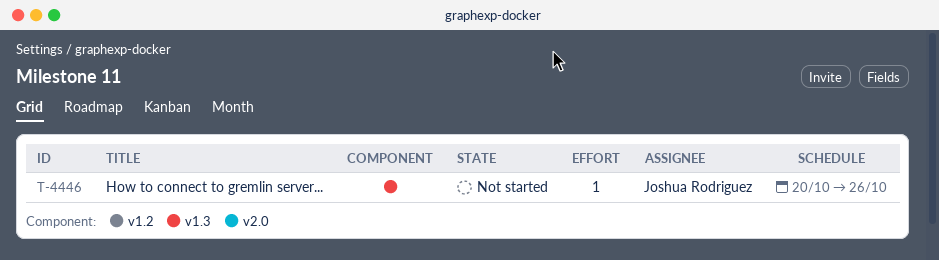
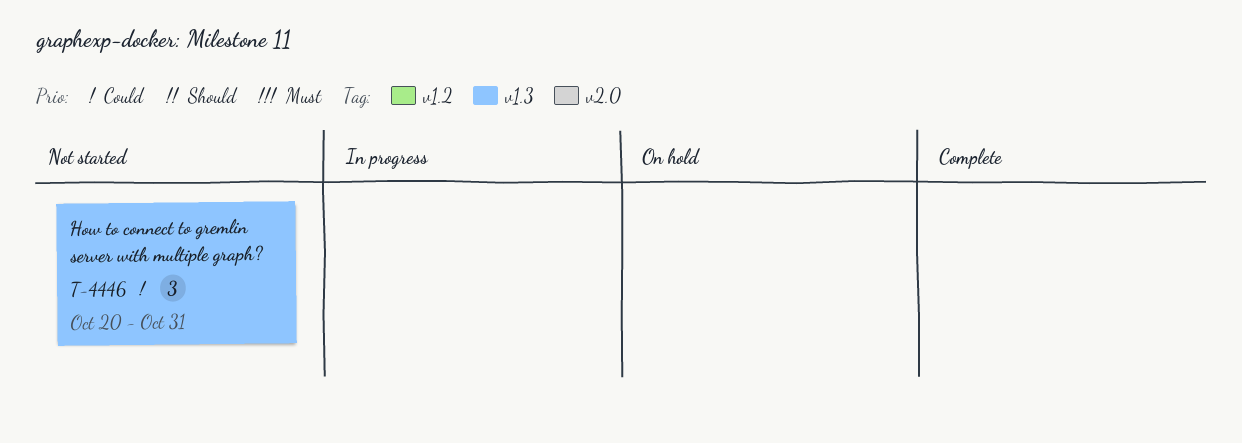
T-4446, estimate: 1 -> 3
T-4446, due: Oct 26 -> Oct 31

